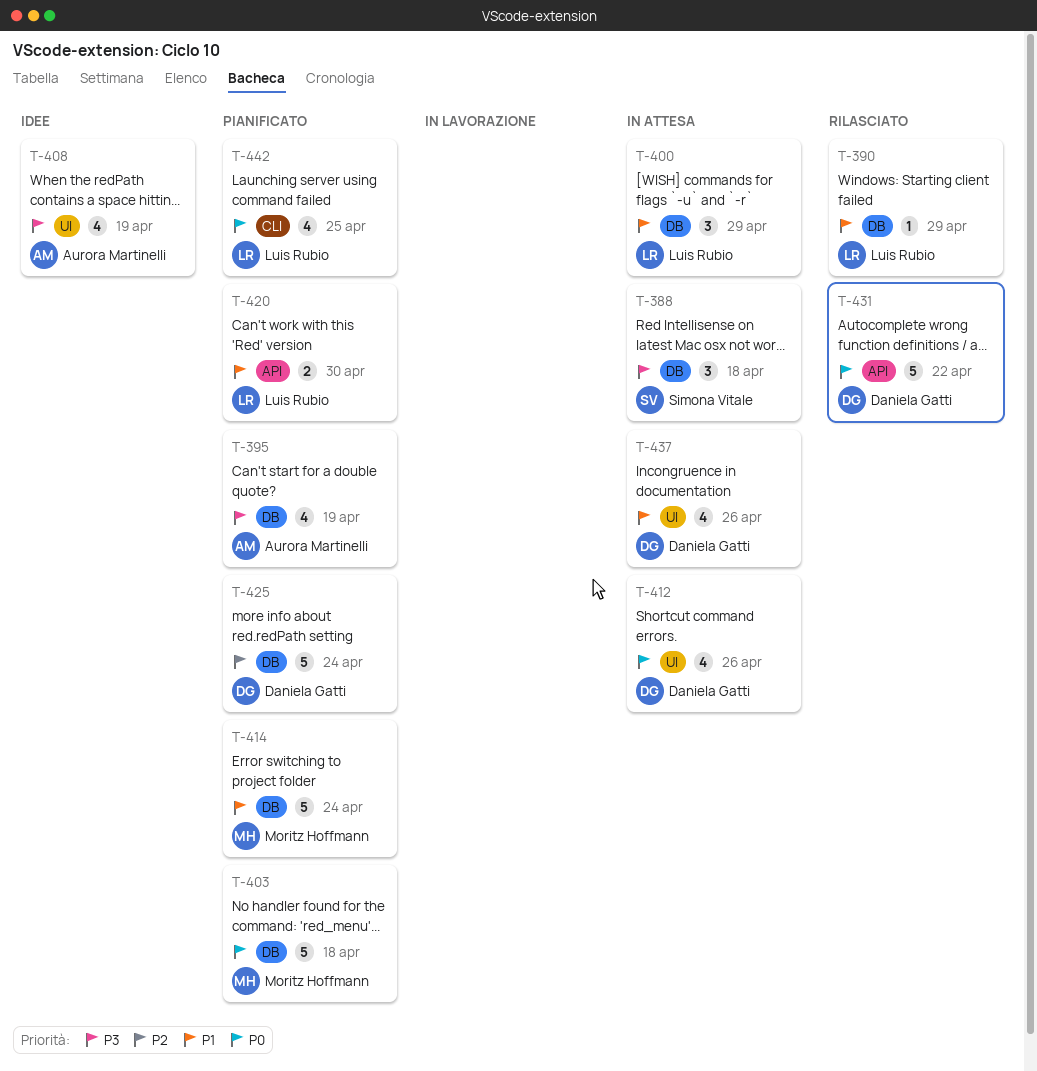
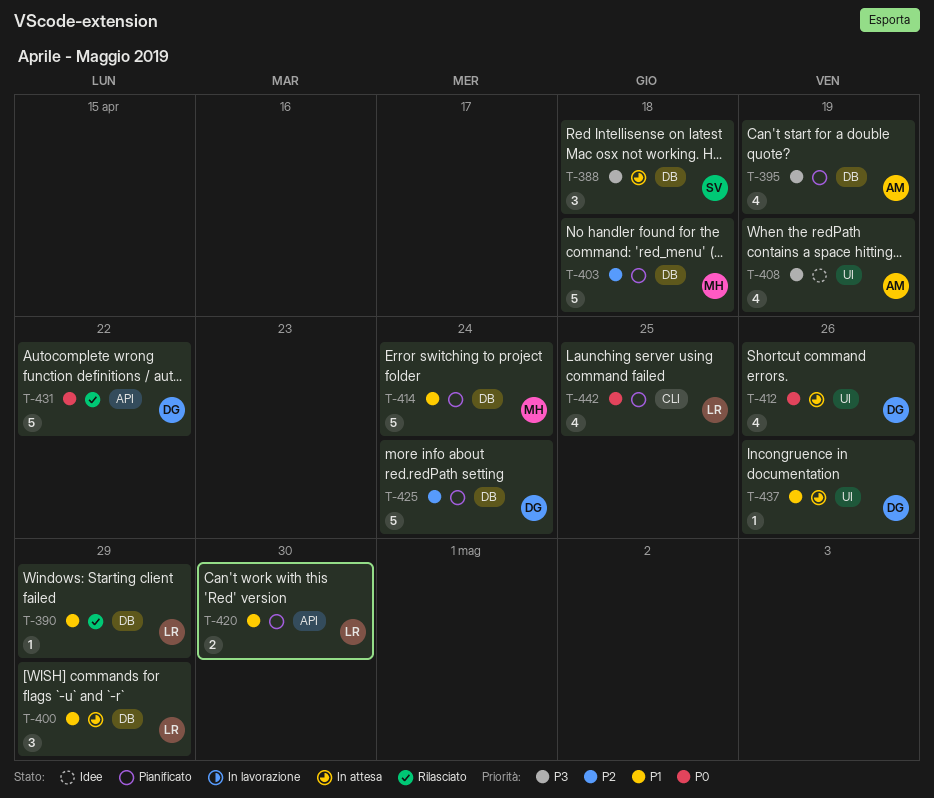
T-403, priority: P0 -> P2
T-437, estimate: 4 -> 1

